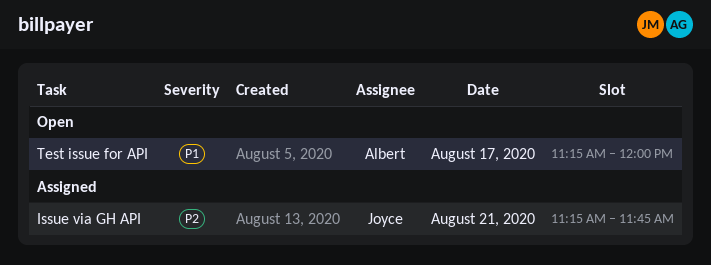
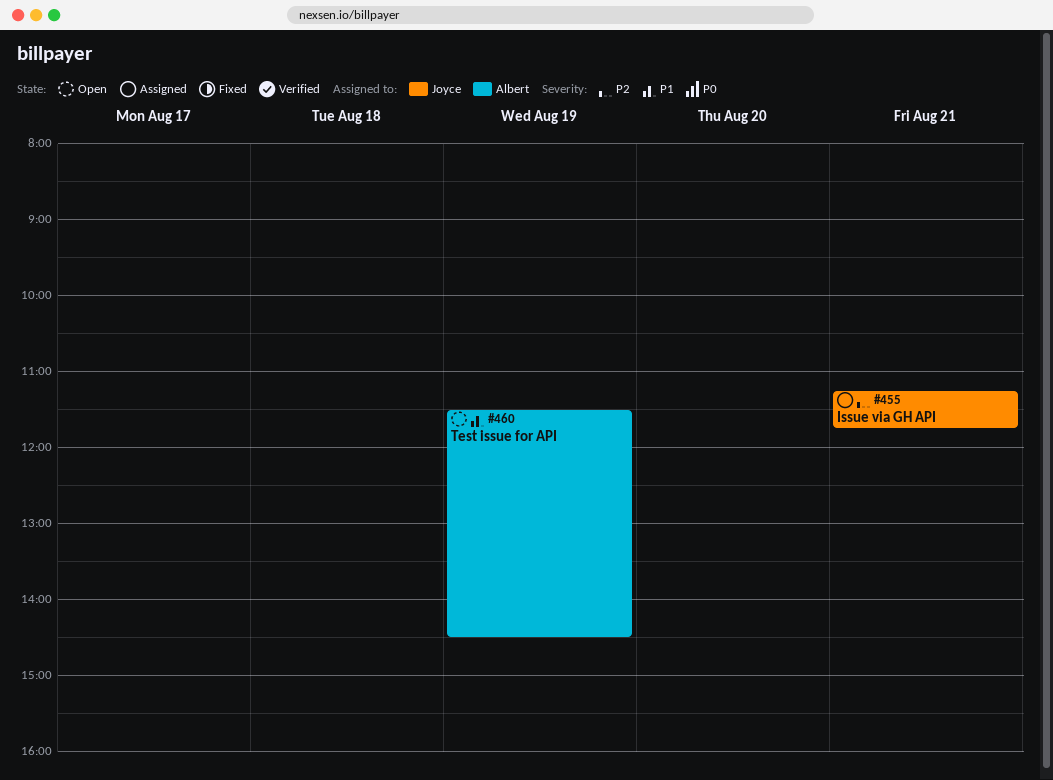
Test issue for API, day: Aug 17 -> Aug 19
Test issue for API, begins: 11:15 -> 11:30
Test issue for API, ends: 12:00 -> 14:30

